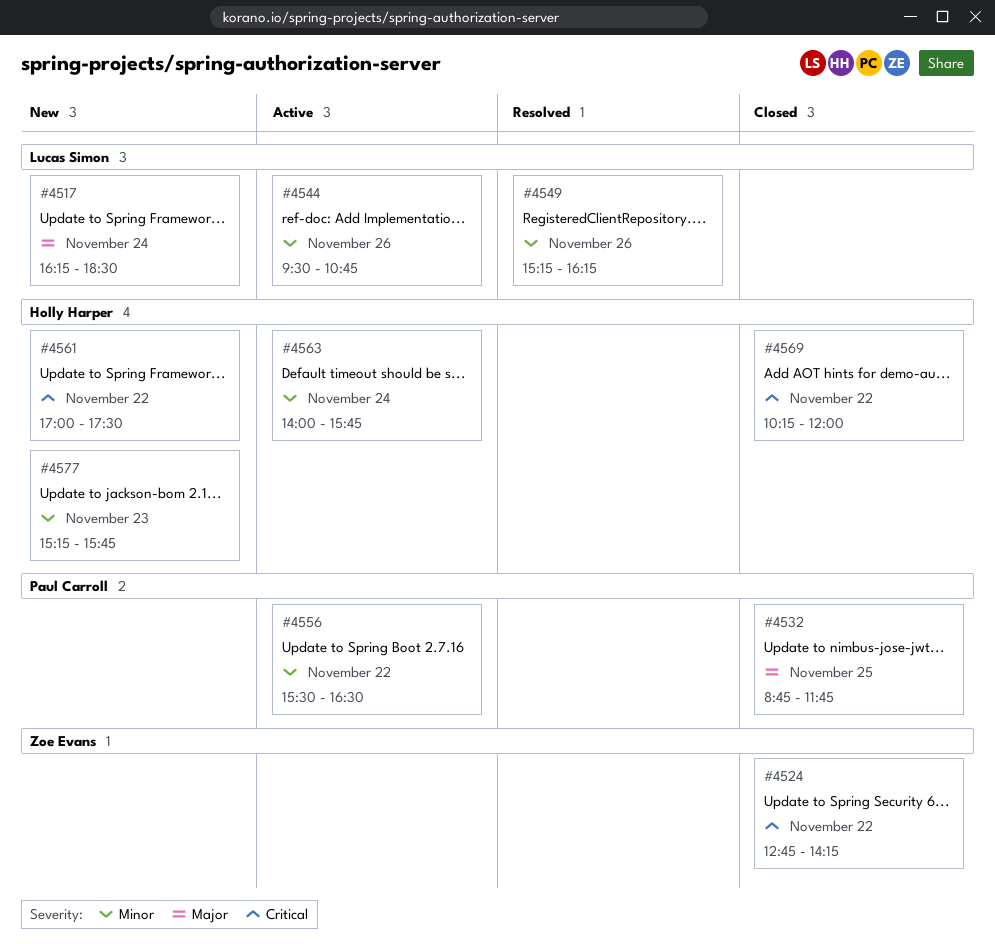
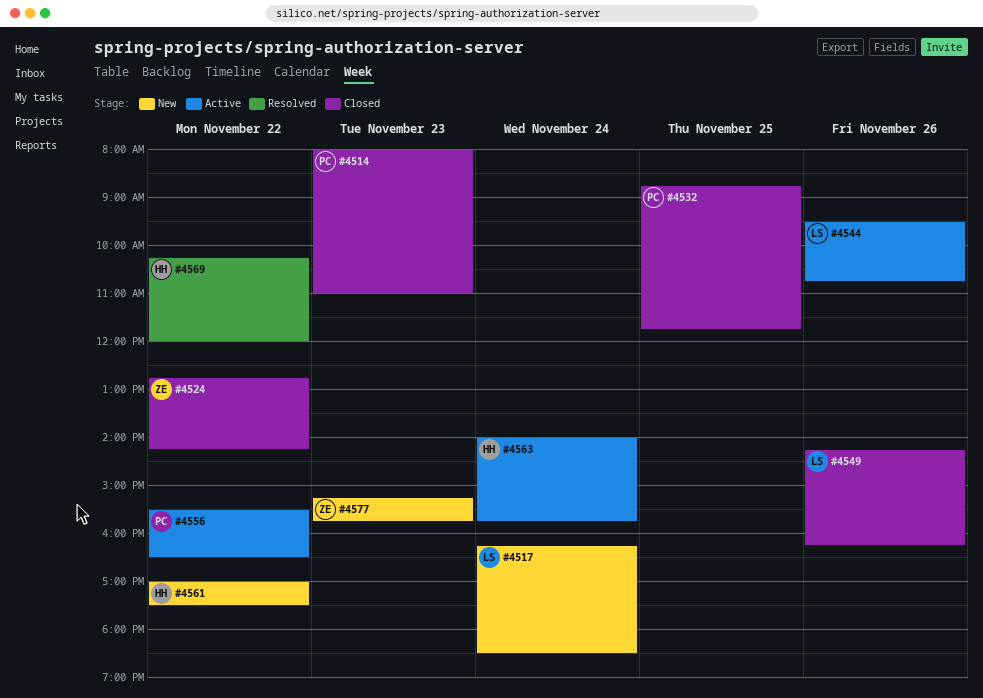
#4514: none -> present
#4549, status: Resolved -> Closed
#4549, begins: 15:15 -> 14:15
#4569, status: Closed -> Resolved
#4577, owner: Holly Harper -> Zoe Evans

